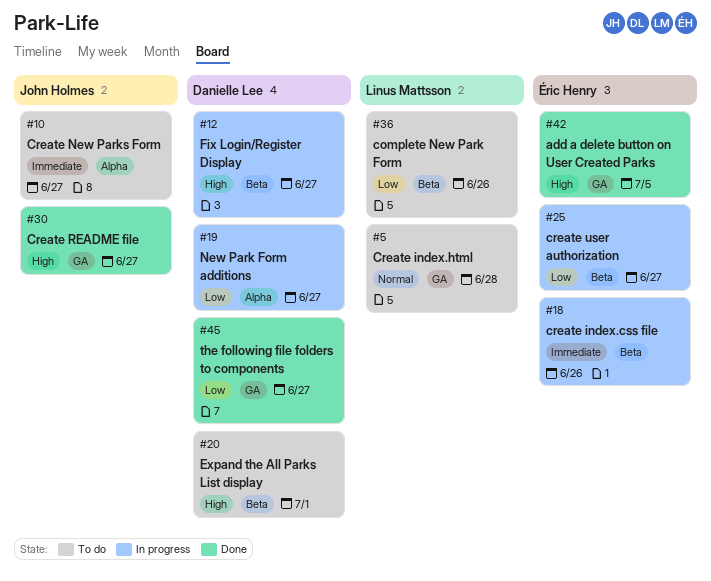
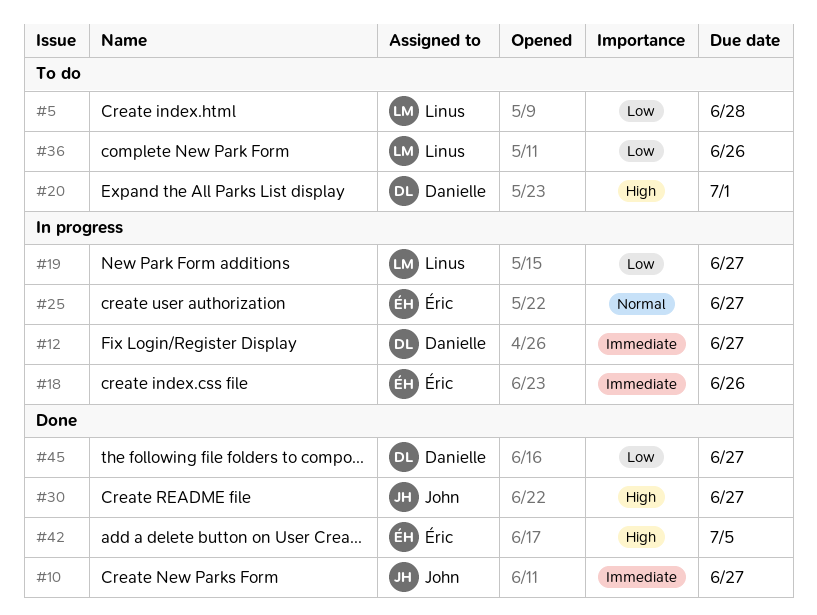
#5, priority: Normal -> Low
#10, status: To do -> Done
#12, priority: High -> Immediate
#19, owner: Danielle Lee -> Linus Mattsson
#25, priority: Low -> Normal

